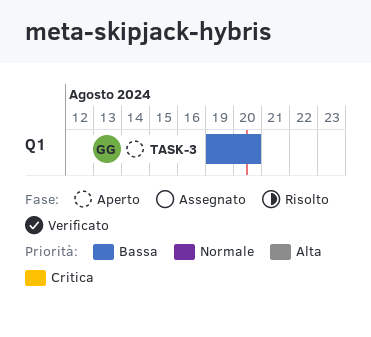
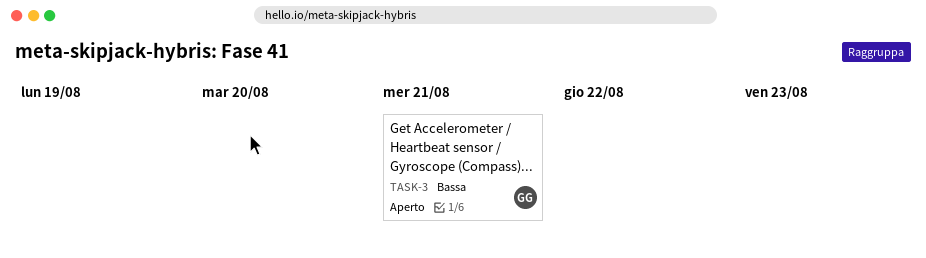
TASK-3, due: Aug 20 -> Aug 21

